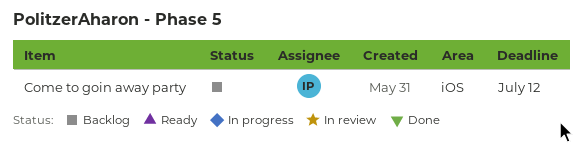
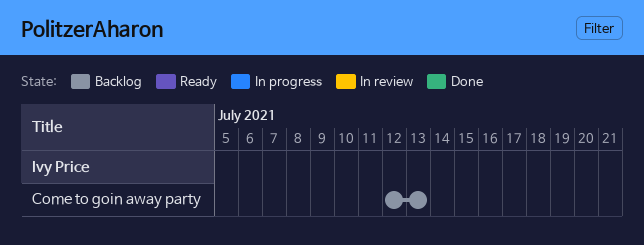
Come to goin away party, due: Jul 12 -> Jul 13

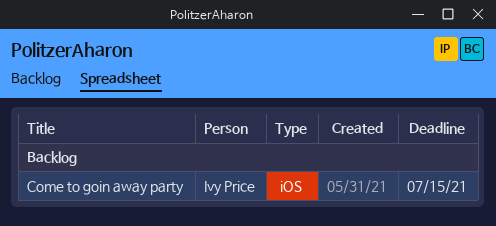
Come to goin away party, due: Jul 13 -> Jul 15

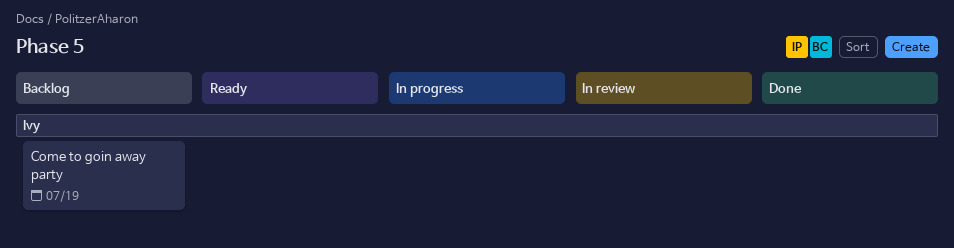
Come to goin away party, due: Jul 15 -> Jul 19

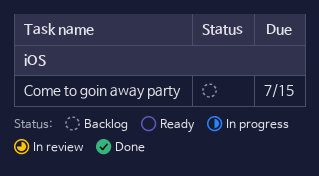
Come to goin away party, due: Jul 19 -> Jul 15

